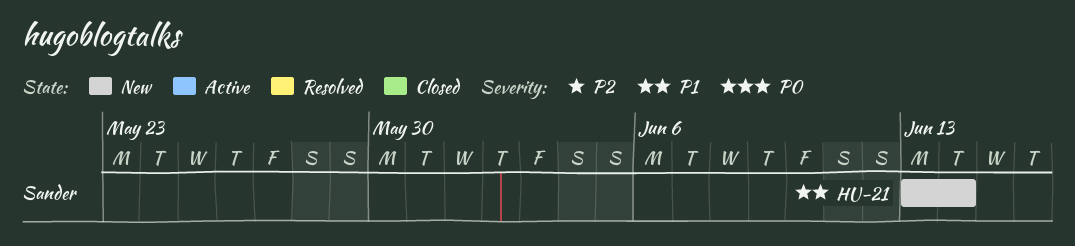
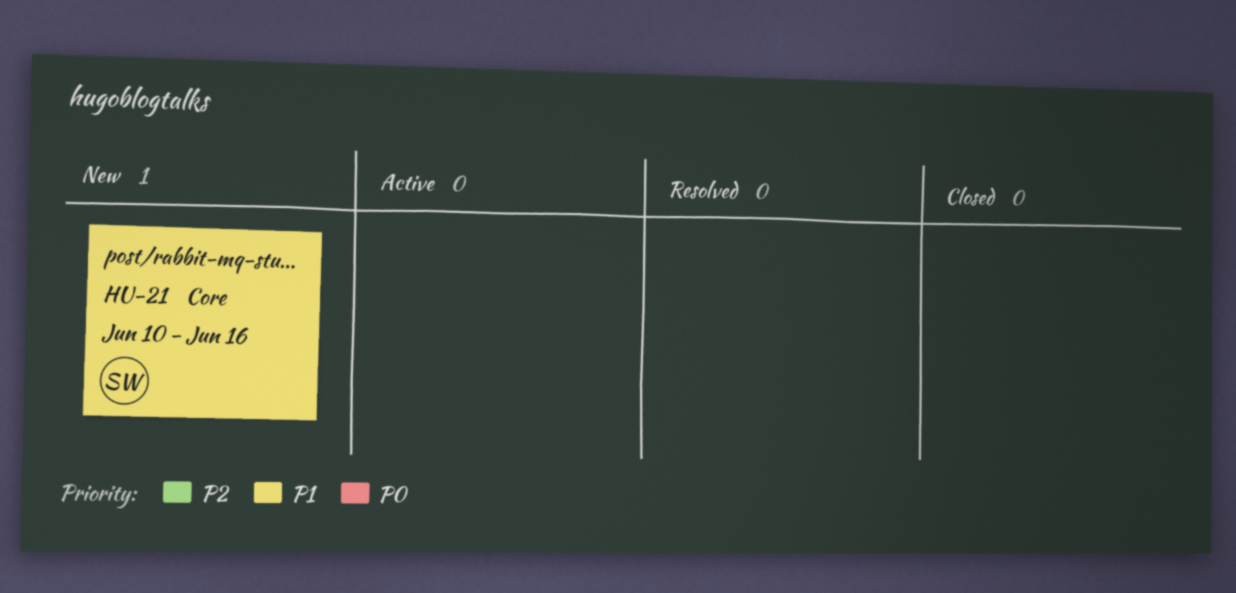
HU-21, start: Jun 13 -> Jun 10
HU-21, due: Jun 14 -> Jun 16

